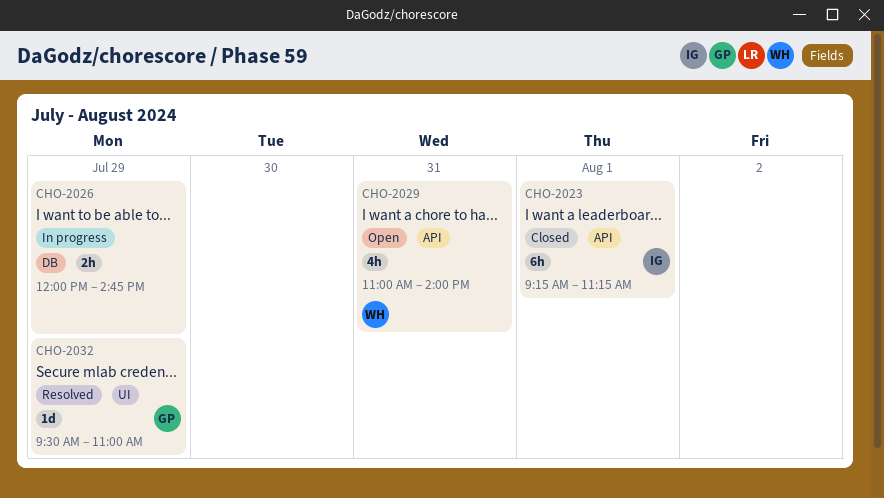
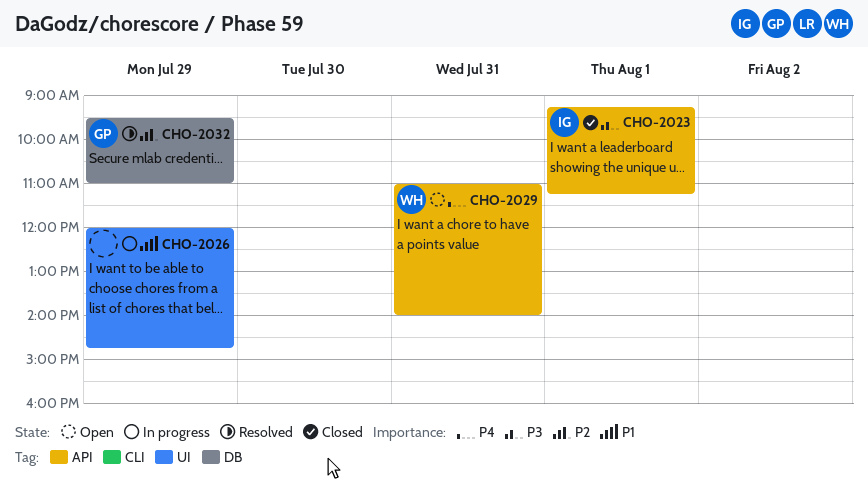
CHO-2026, label: DB -> UI
CHO-2032, label: UI -> DB

